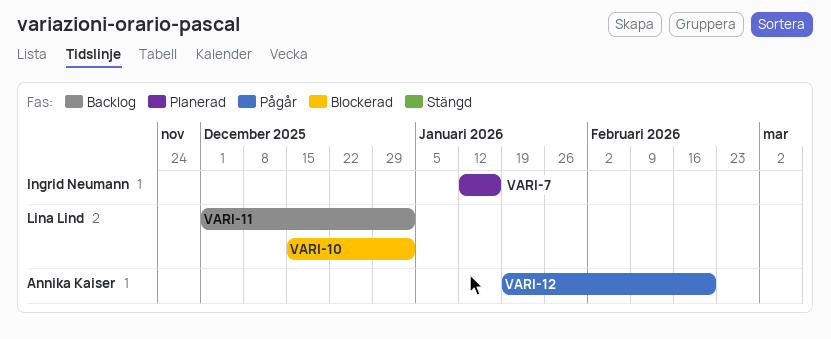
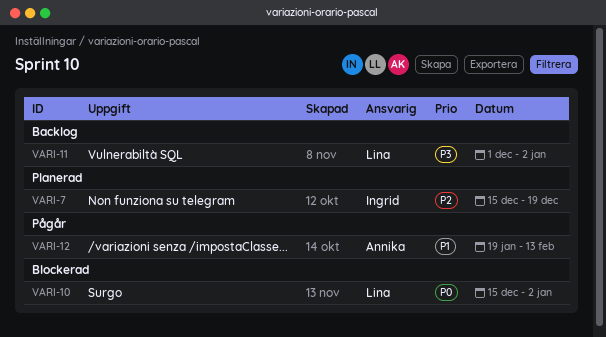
VARI-7, start: Jan 12 -> Dec 15
VARI-7, due: Jan 16 -> Dec 19
VARI-12, due: Feb 20 -> Feb 13

